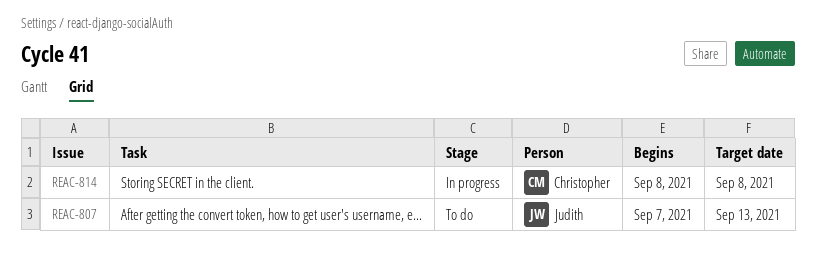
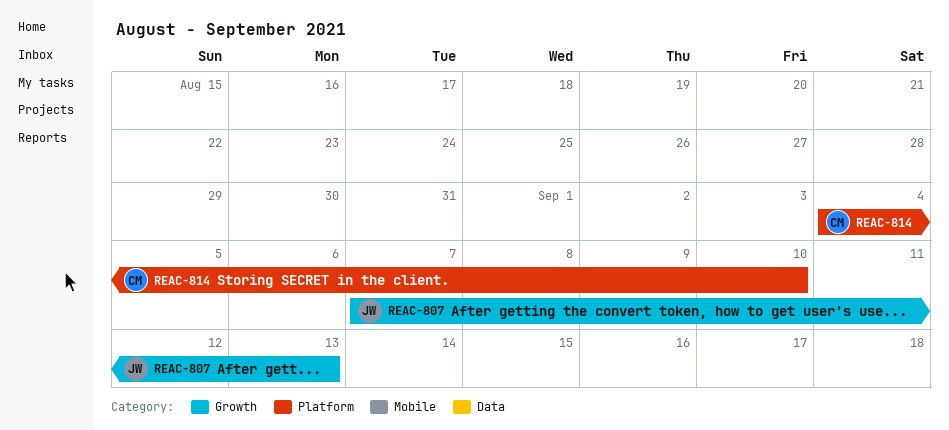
REAC-814, start: Sep 8 -> Sep 4
REAC-814, due: Sep 8 -> Sep 10

